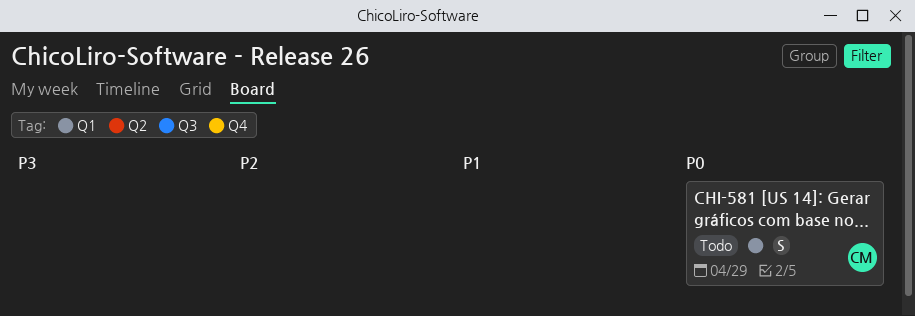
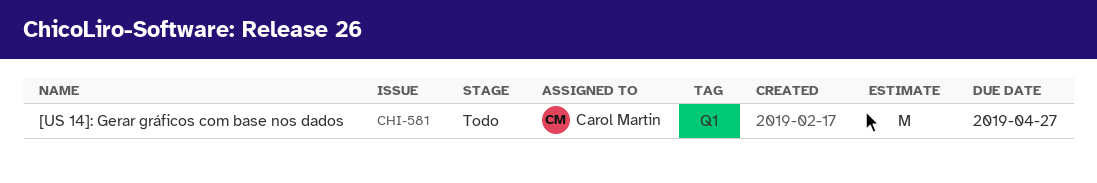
CHI-581, estimate: S -> M
CHI-581, due: Apr 29 -> Apr 27

